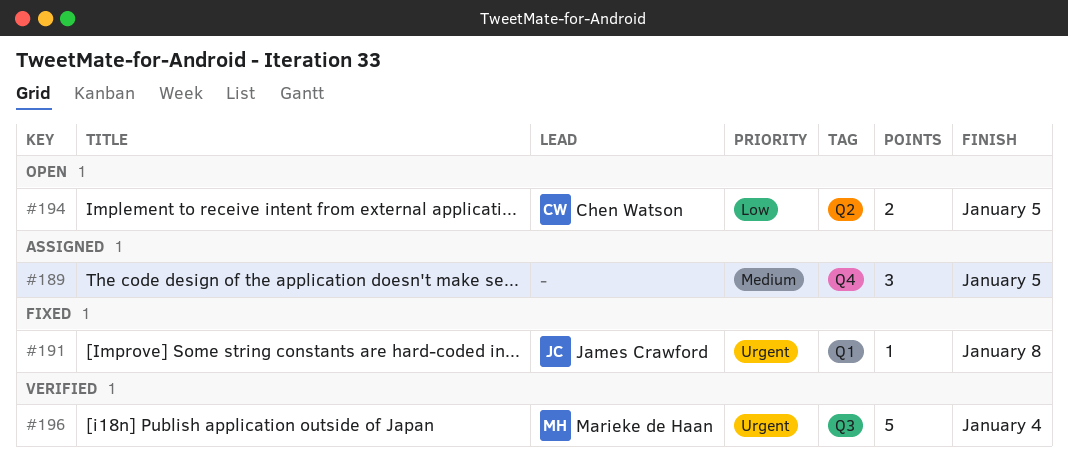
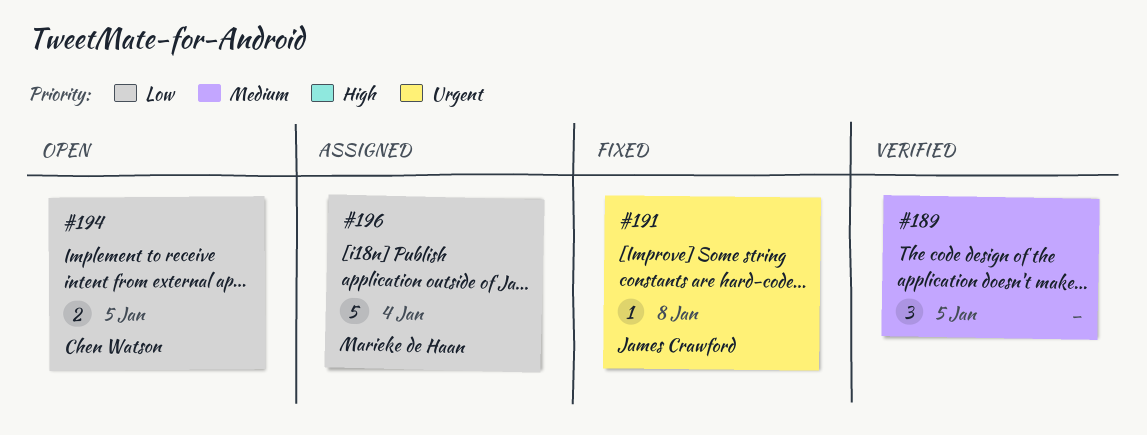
#189, status: Assigned -> Verified
#196, status: Verified -> Assigned
#196, priority: Urgent -> Low

